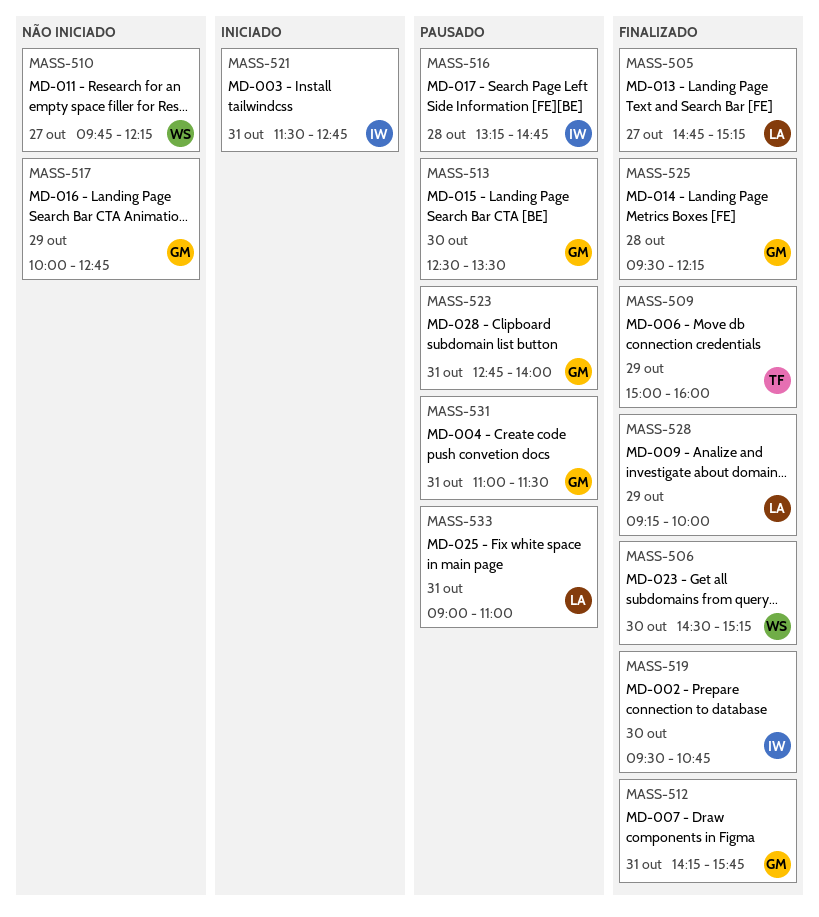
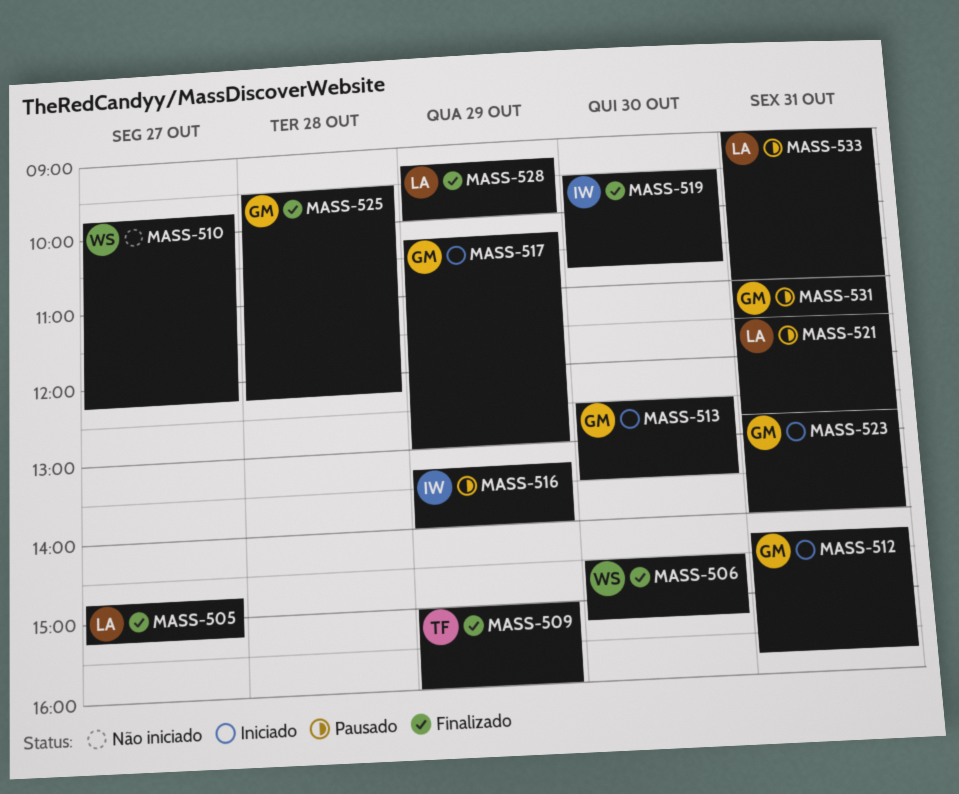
MASS-512, status: Finalizado -> Iniciado
MASS-513, status: Pausado -> Iniciado
MASS-516, day: Oct 28 -> Oct 29
MASS-516, ends: 14:45 -> 14:00
MASS-517, status: Não iniciado -> Iniciado
MASS-517, begins: 10:00 -> 10:15
MASS-517, ends: 12:45 -> 13:00
MASS-521, status: Iniciado -> Pausado
MASS-521, owner: IW -> LA
MASS-523, status: Pausado -> Iniciado

